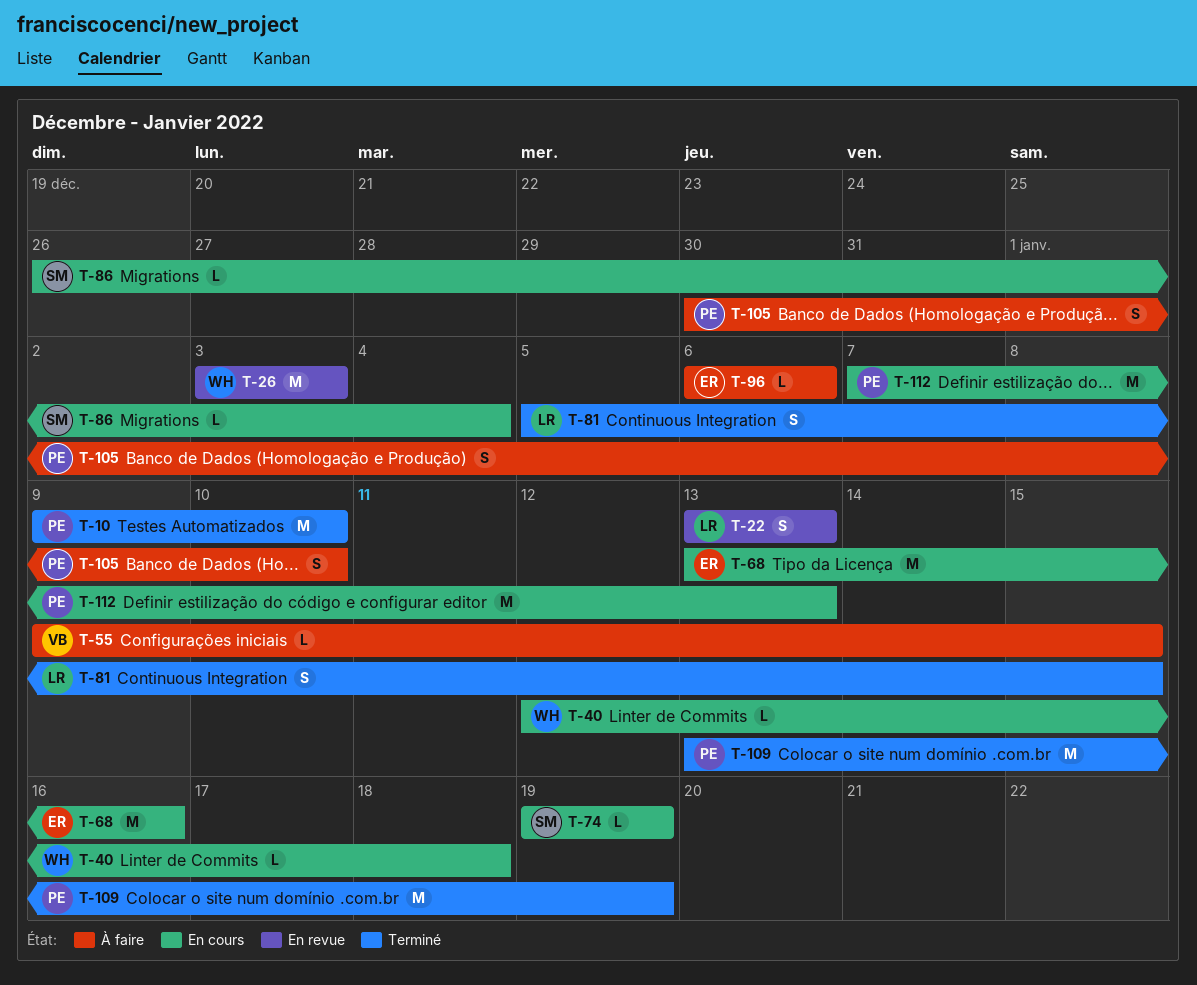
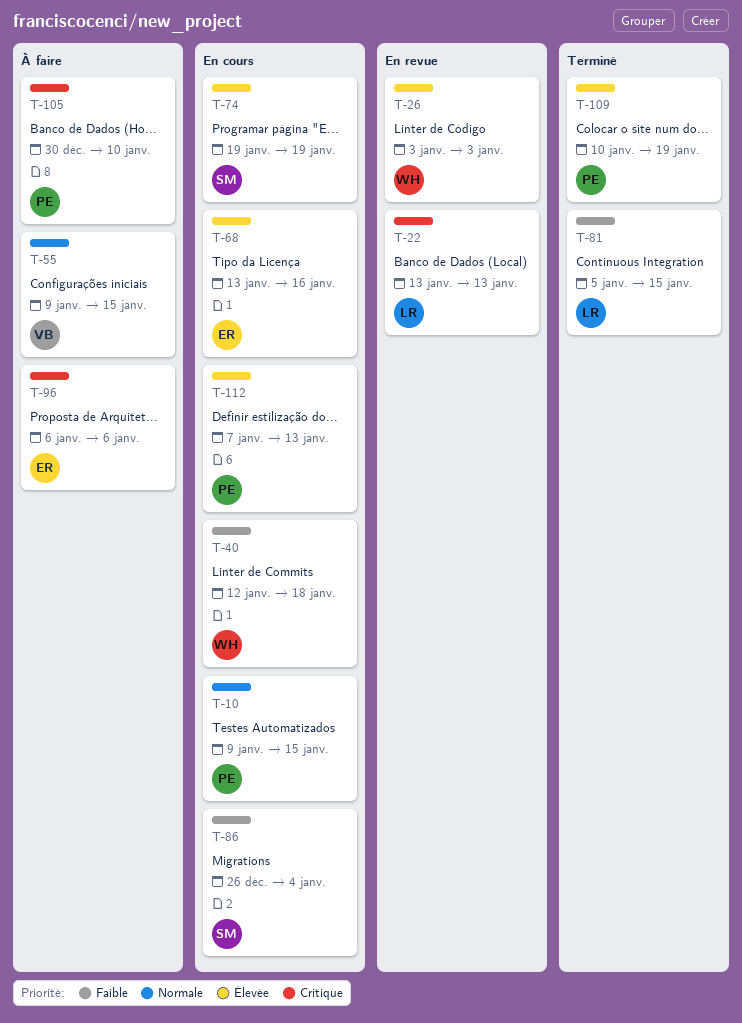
T-10, status: Terminé -> En cours
T-10, due: Jan 10 -> Jan 15
T-109, start: Jan 13 -> Jan 10

